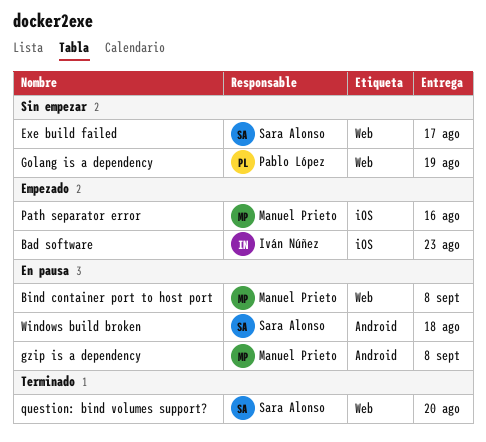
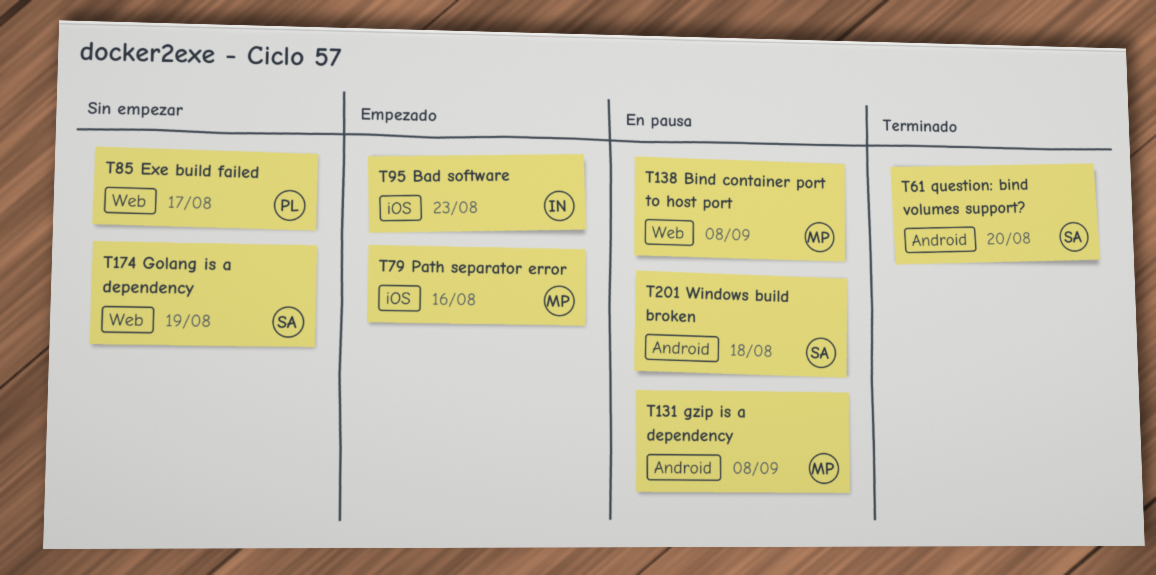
Exe build failed, owner: Sara Alonso -> Pablo López
Golang is a dependency, owner: Pablo López -> Sara Alonso
question: bind volumes support?, label: Web -> Android

